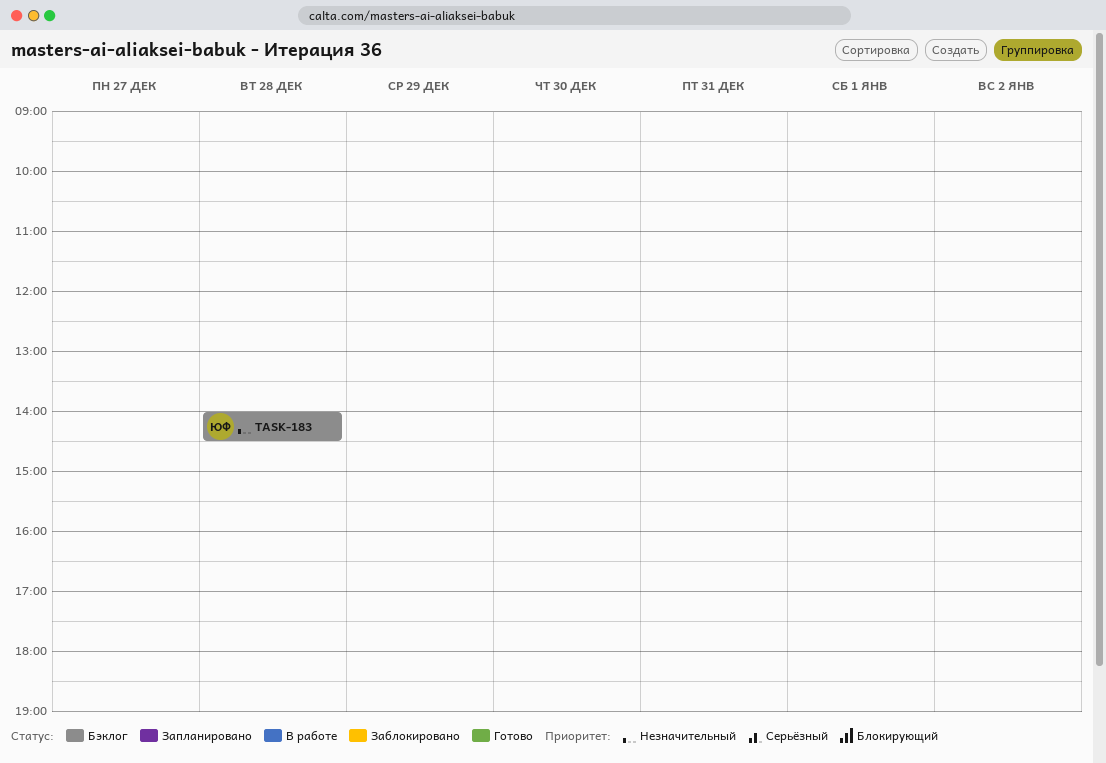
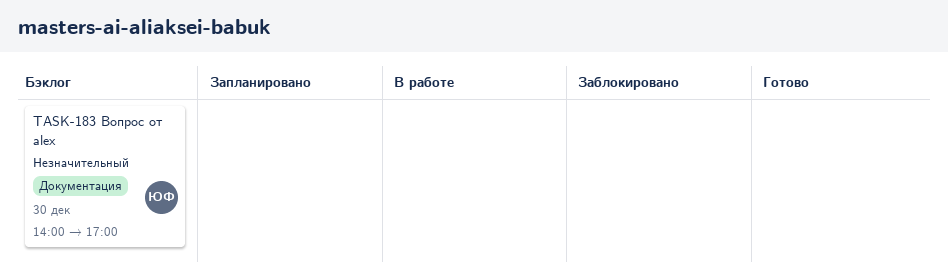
TASK-183, day: Dec 28 -> Dec 30
TASK-183, ends: 14:30 -> 17:00

